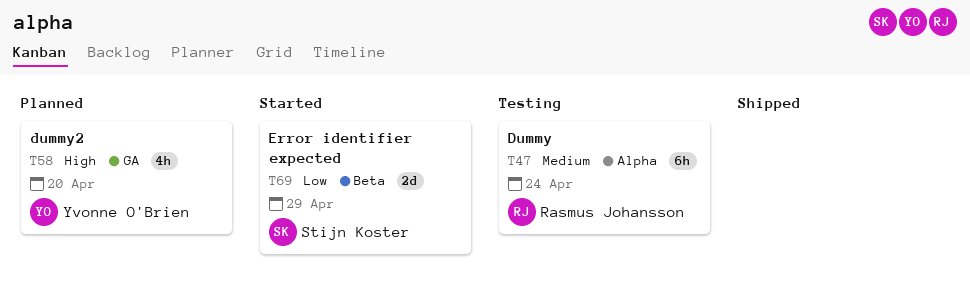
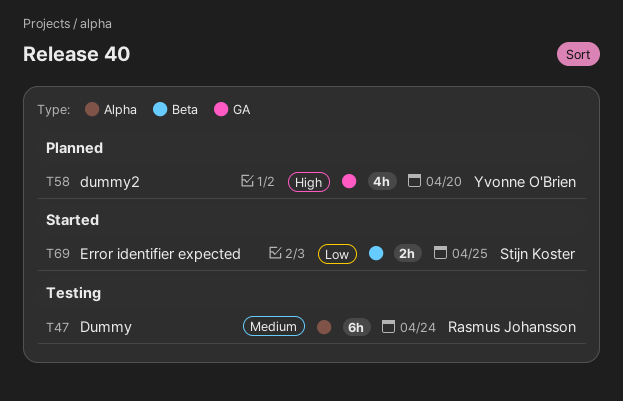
T69, estimate: 2d -> 2h
T69, due: Apr 29 -> Apr 25

